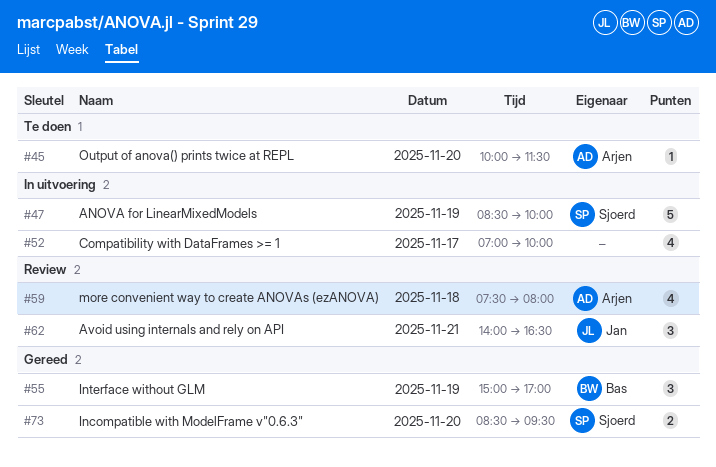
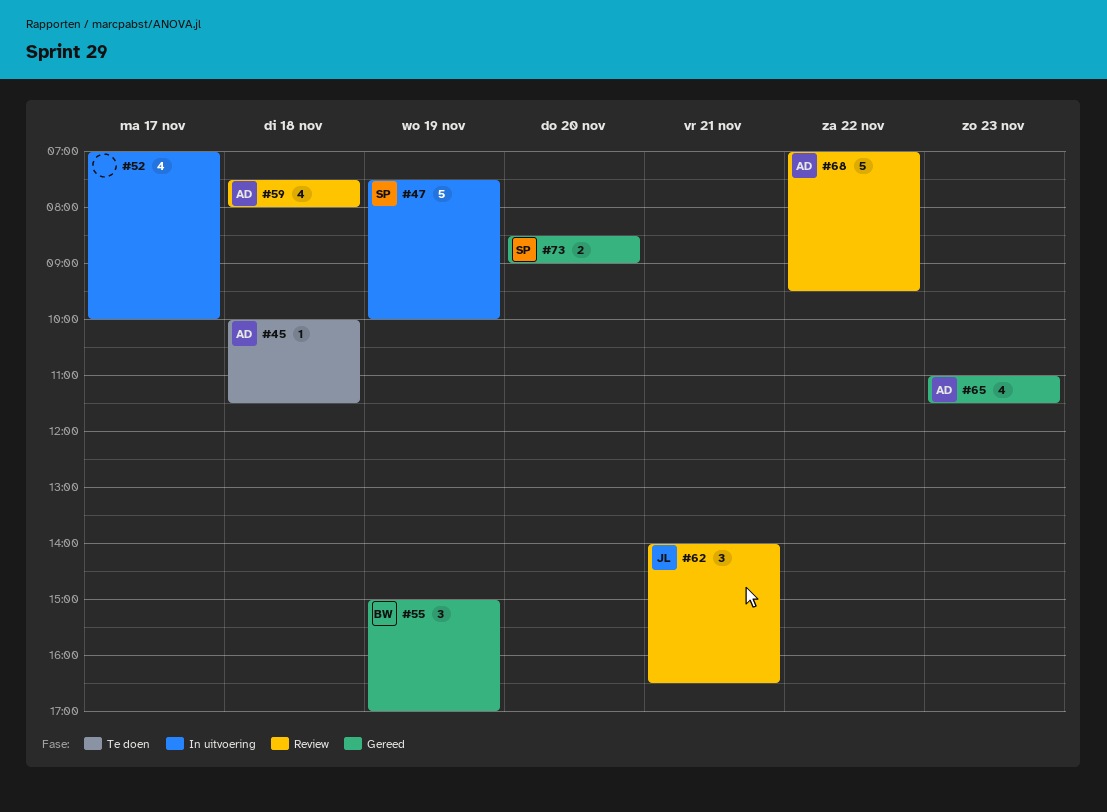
#45, day: Nov 20 -> Nov 18
#47, begins: 08:30 -> 07:30
#65: none -> present
#68: none -> present
#73, ends: 09:30 -> 09:00

